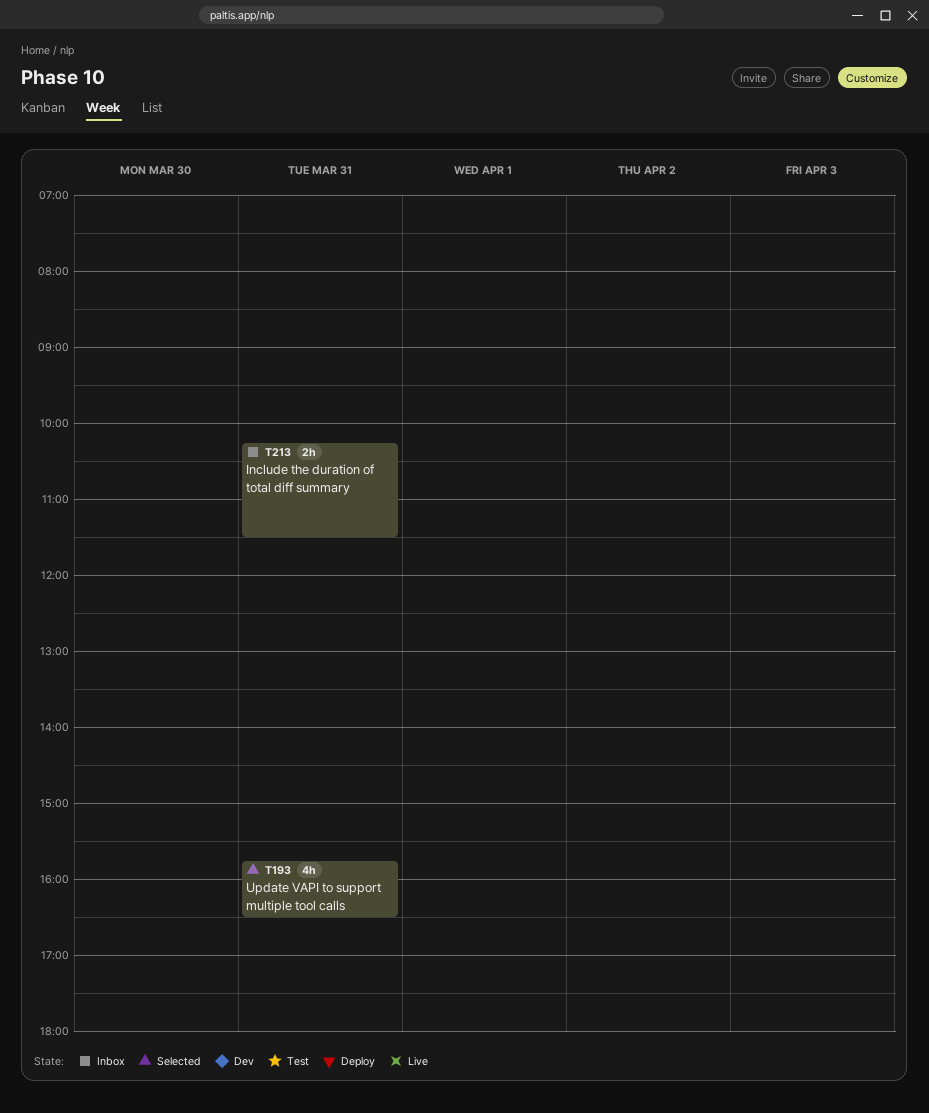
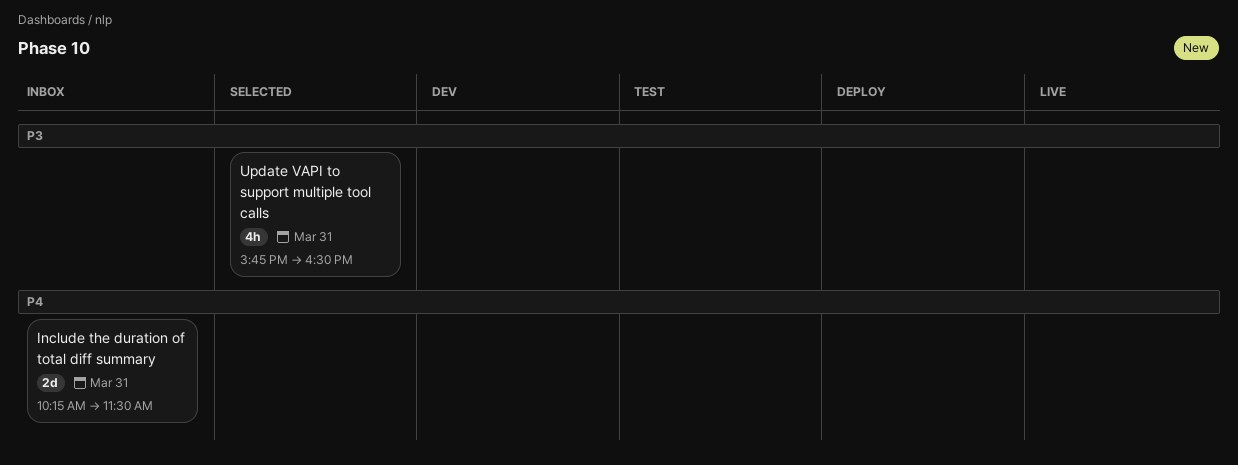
Include the duration of total diff summary, estimate: 2h -> 2d

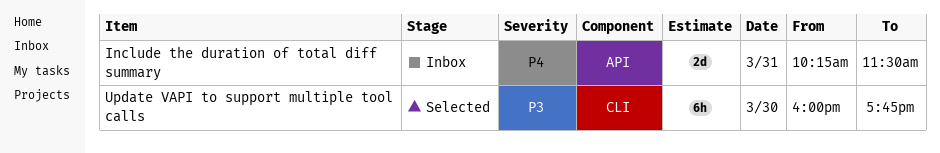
Update VAPI to support multiple tool calls, estimate: 4h -> 6h
Update VAPI to support multiple tool calls, day: Mar 31 -> Mar 30
Update VAPI to support multiple tool calls, begins: 15:45 -> 16:00
Update VAPI to support multiple tool calls, ends: 16:30 -> 17:45

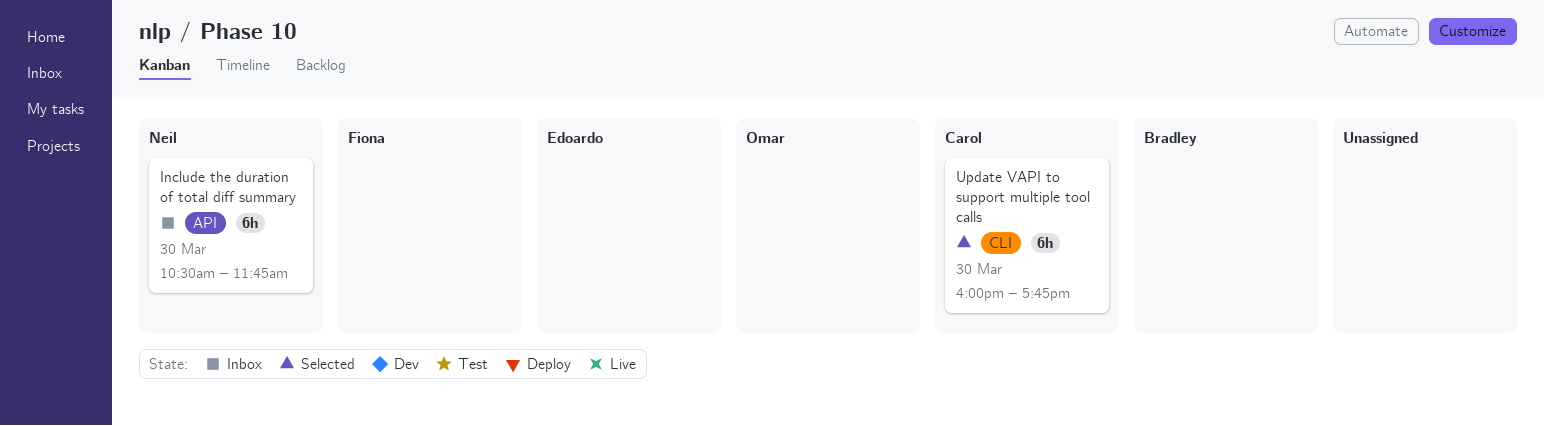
Include the duration of total diff summary, estimate: 2d -> 6h
Include the duration of total diff summary, day: Mar 31 -> Mar 30
Include the duration of total diff summary, begins: 10:15 -> 10:30
Include the duration of total diff summary, ends: 11:30 -> 11:45

